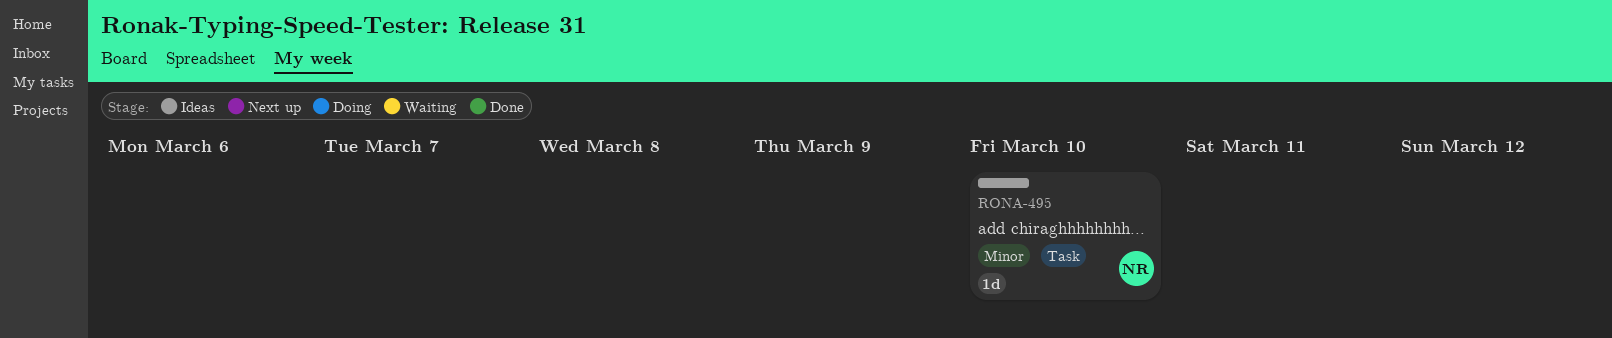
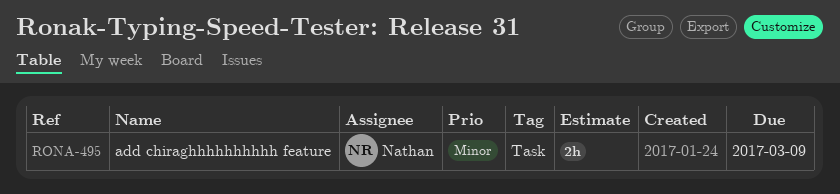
RONA-495, estimate: 1d -> 2h
RONA-495, due: Mar 10 -> Mar 9

